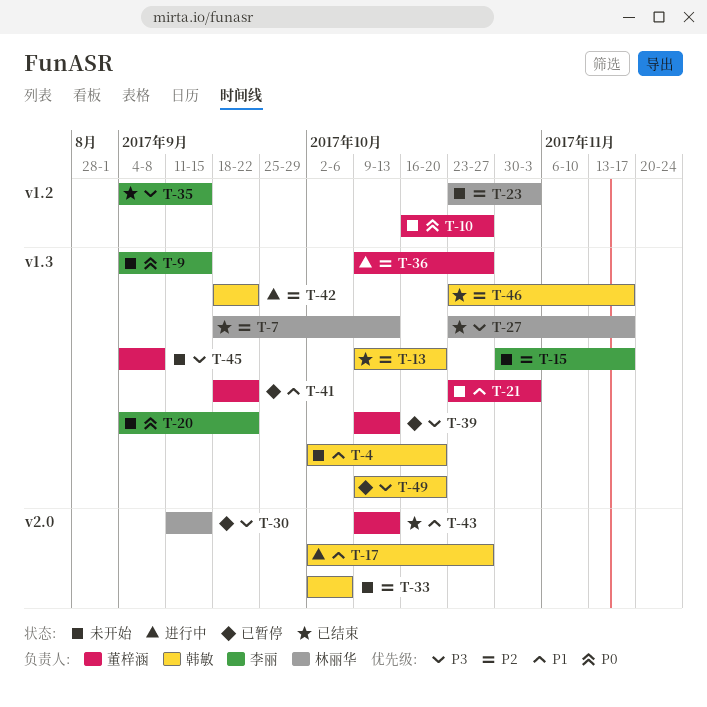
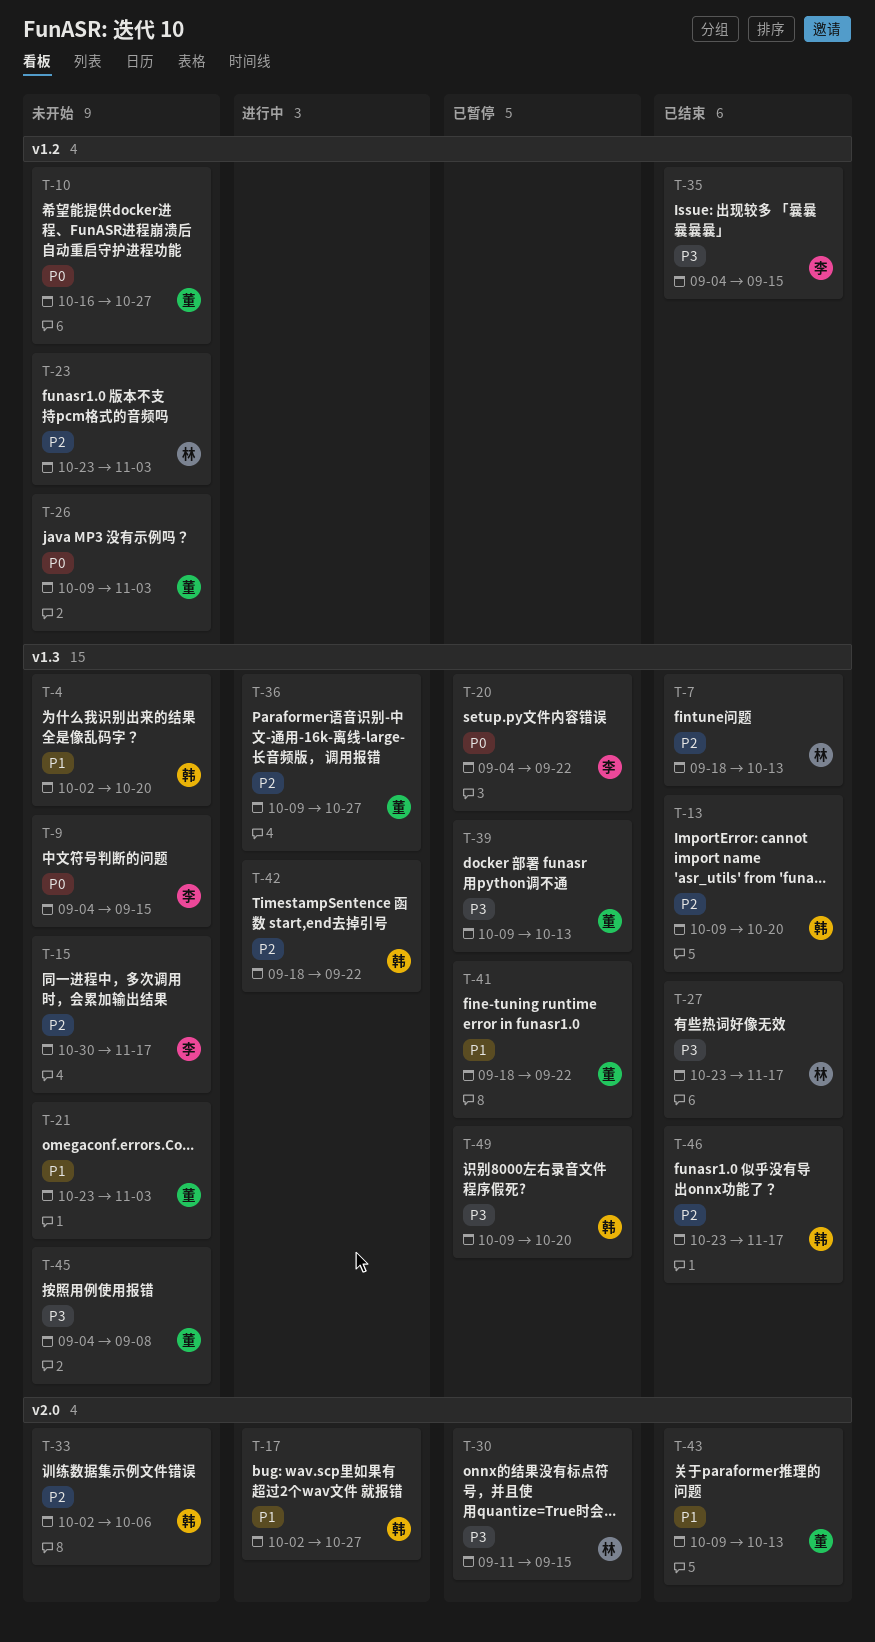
T-20, status: 未开始 -> 已暂停
T-26: none -> present

